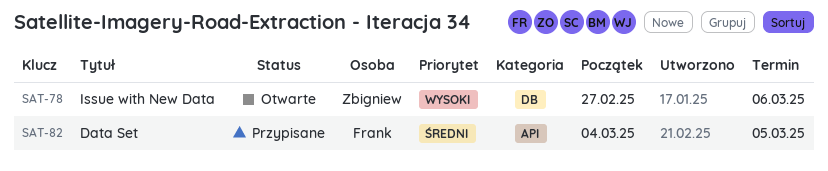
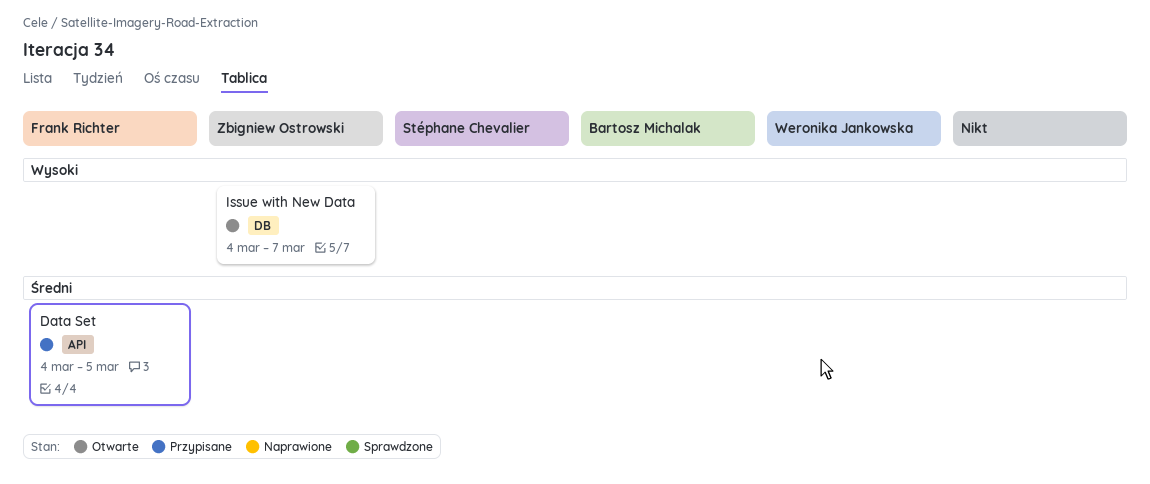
Issue with New Data, start: Feb 27 -> Mar 4
Issue with New Data, due: Mar 6 -> Mar 7

